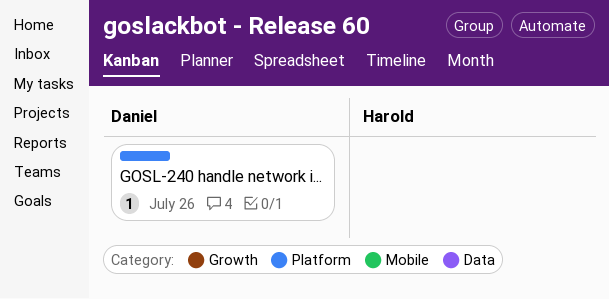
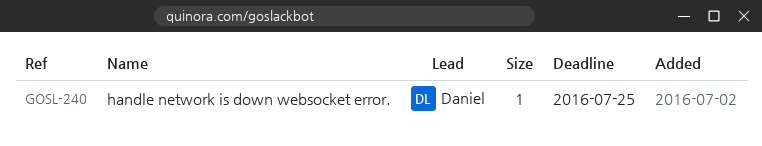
GOSL-240, due: Jul 26 -> Jul 25

